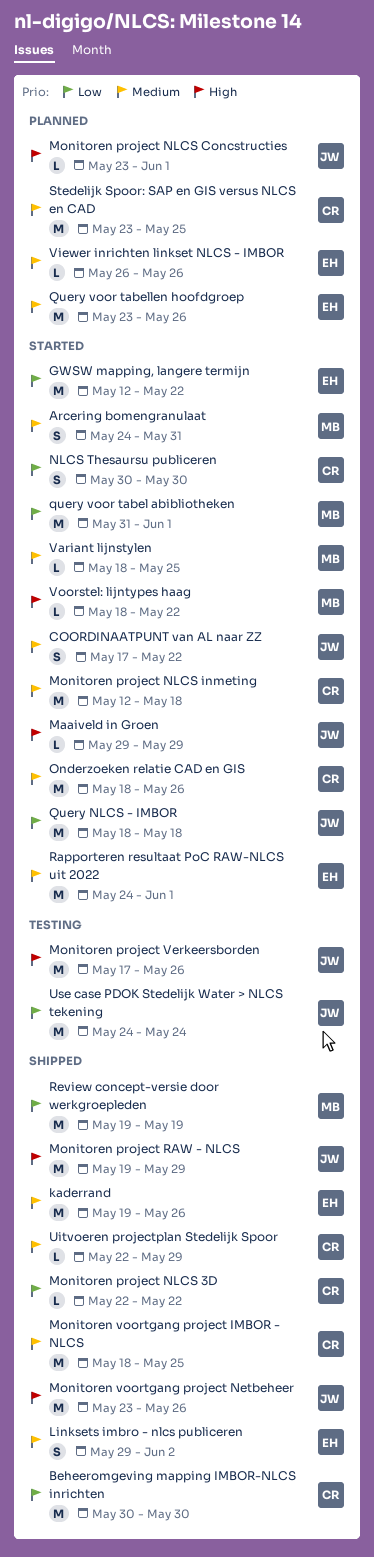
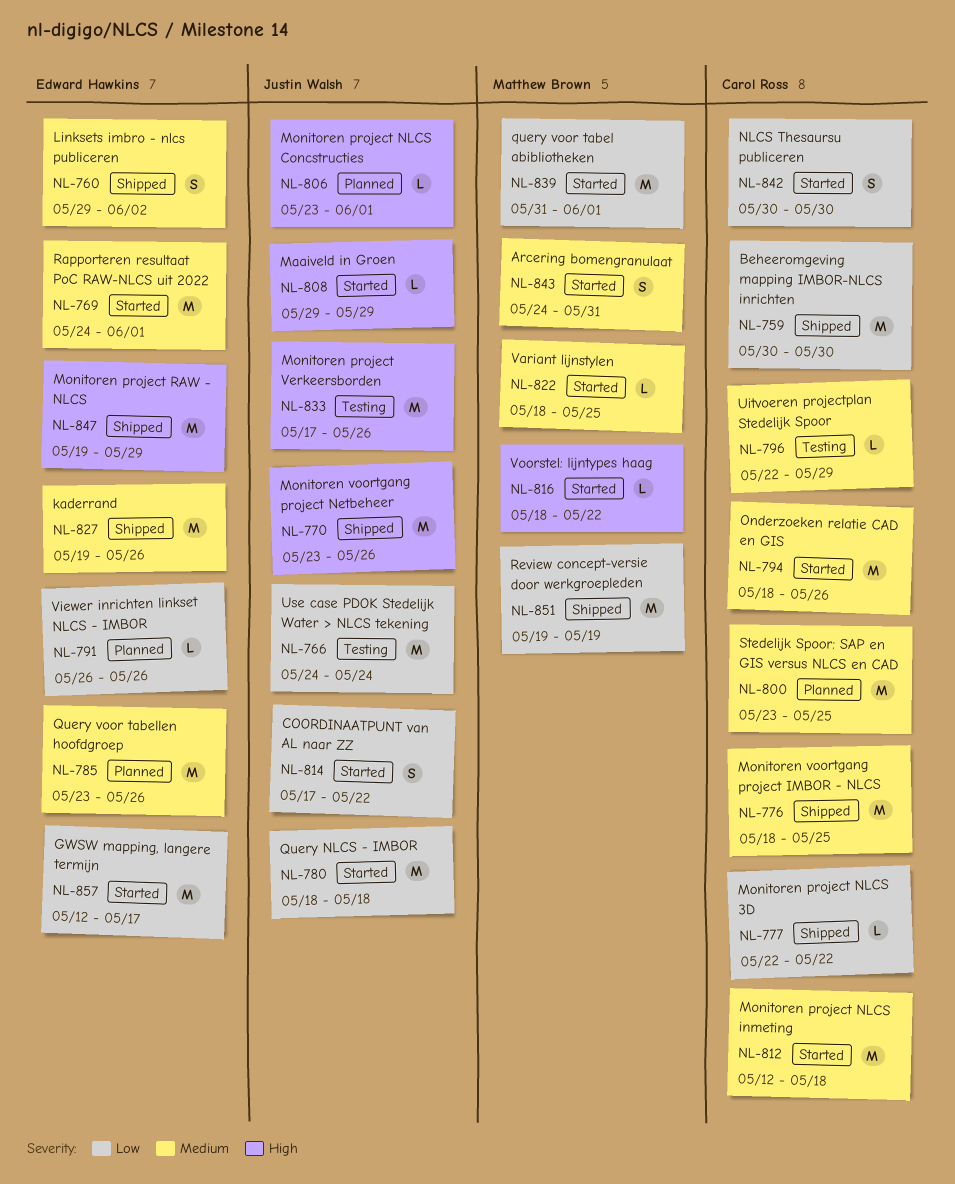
COORDINAATPUNT van AL naar ZZ, priority: Medium -> Low
GWSW mapping, langere termijn, due: May 22 -> May 17
Monitoren project RAW - NLCS, owner: Justin Walsh -> Edward Hawkins
Uitvoeren projectplan Stedelijk Spoor, status: Shipped -> Testing
Viewer inrichten linkset NLCS - IMBOR, priority: Medium -> Low

